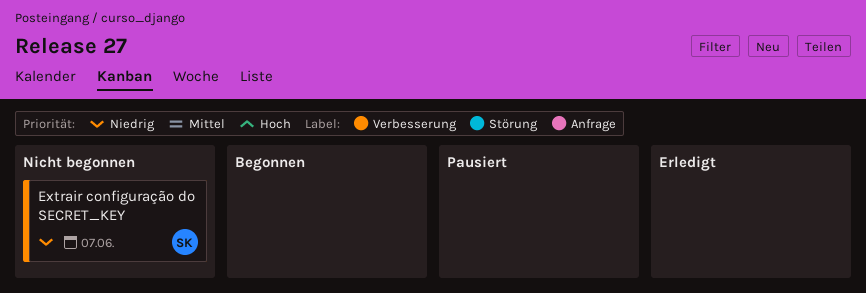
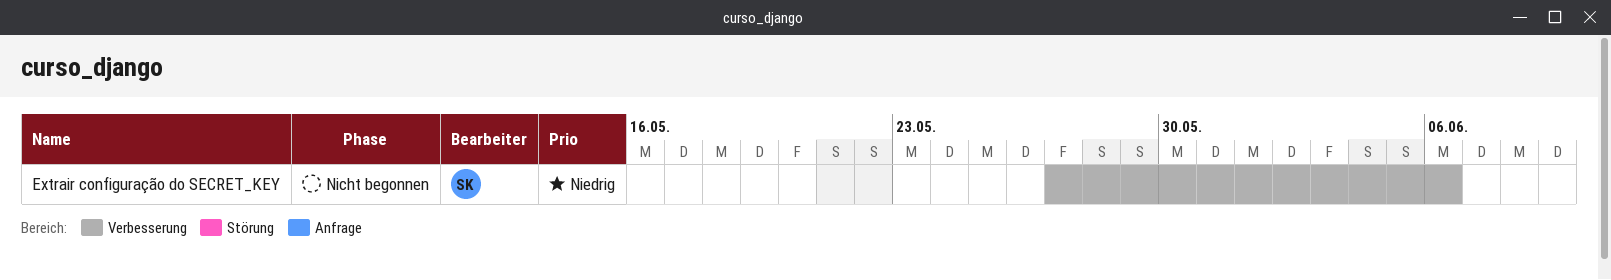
Extrair configuração do SECRET_KEY, due: Jun 7 -> Jun 6

